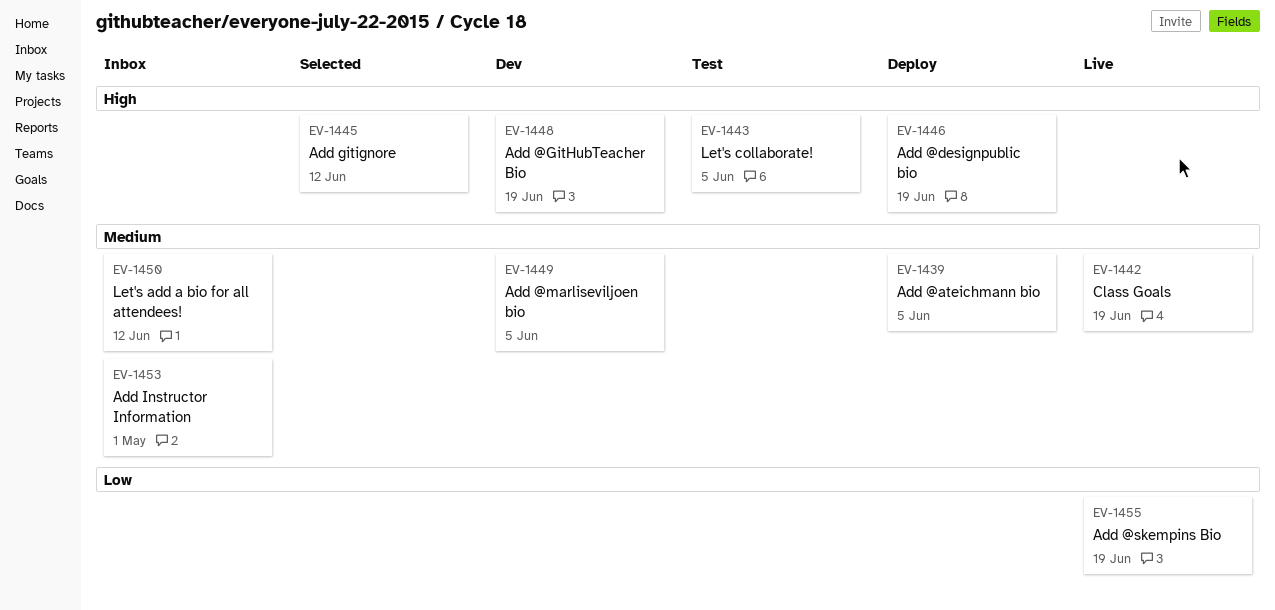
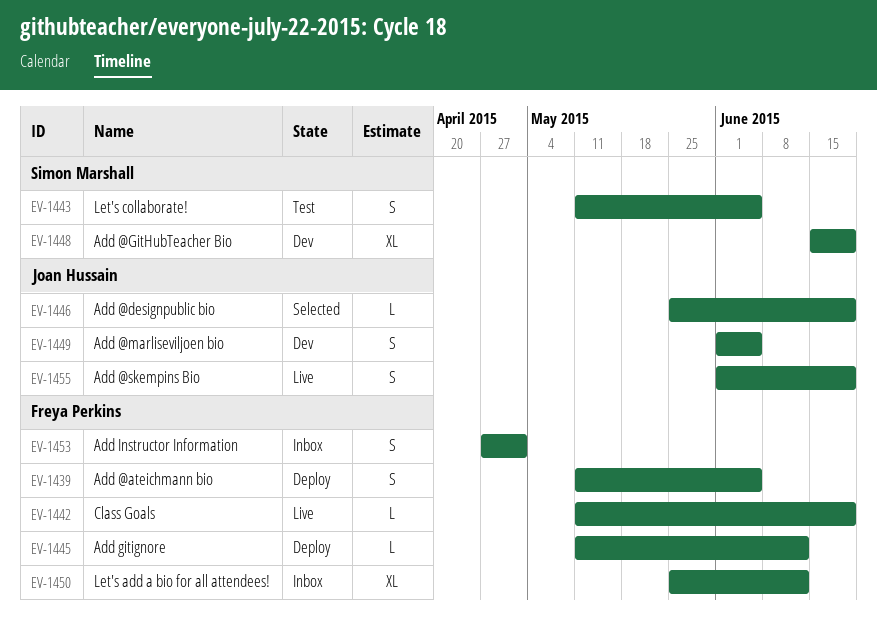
EV-1445, status: Selected -> Deploy
EV-1446, status: Deploy -> Selected

